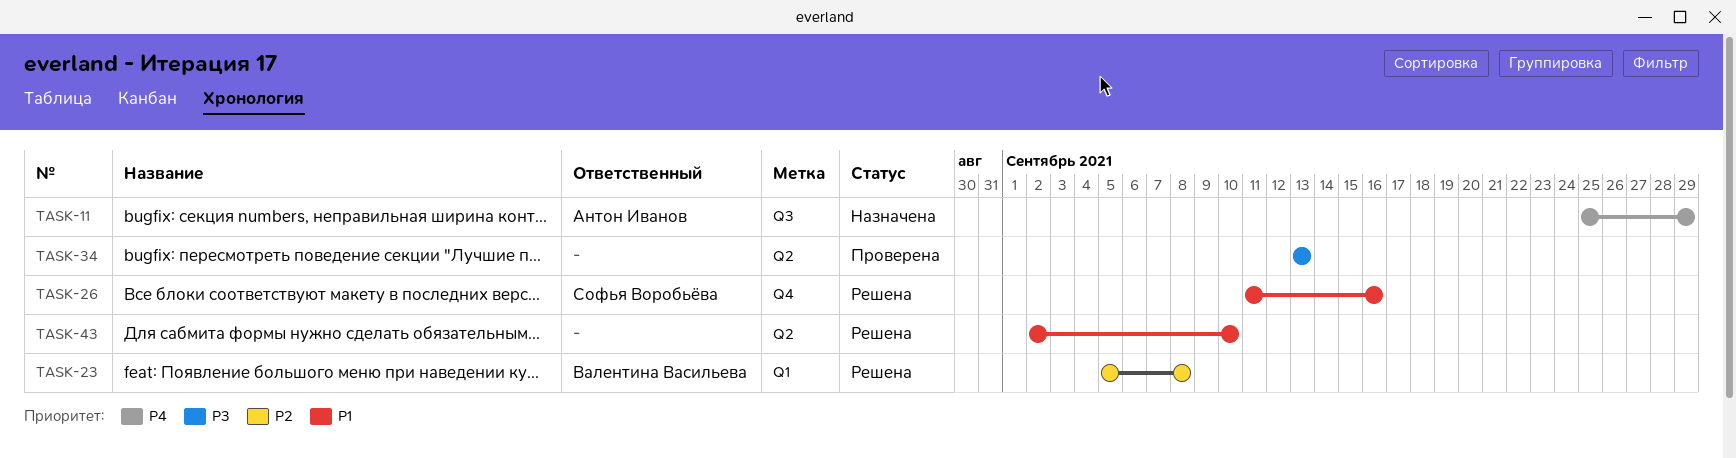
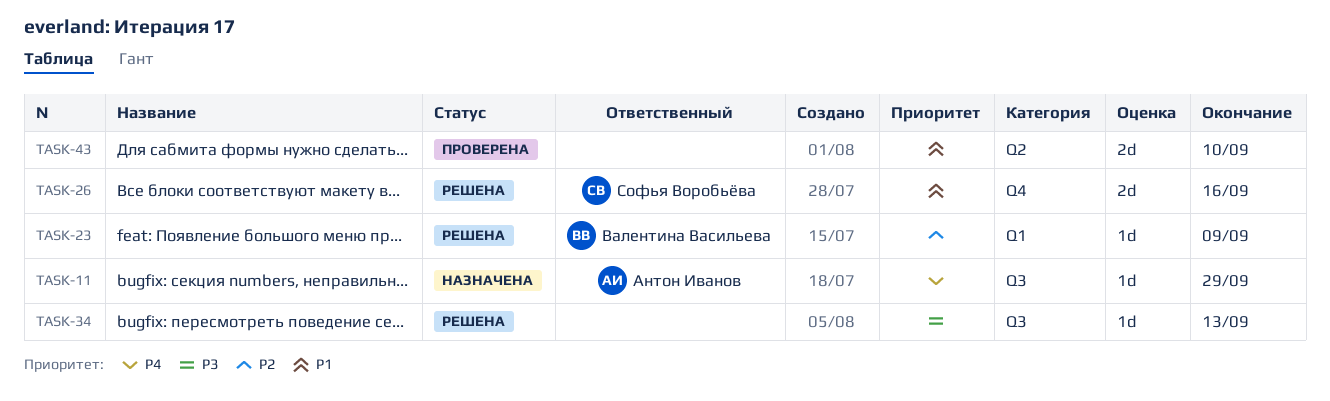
TASK-23, due: Sep 8 -> Sep 9
TASK-34, status: Проверена -> Решена
TASK-34, label: Q2 -> Q3
TASK-43, status: Решена -> Проверена

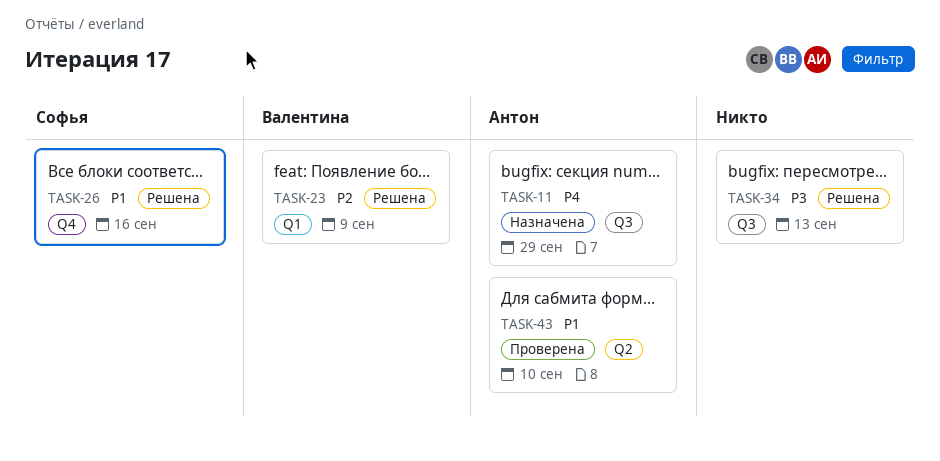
TASK-43, owner: none -> Антон Иванов

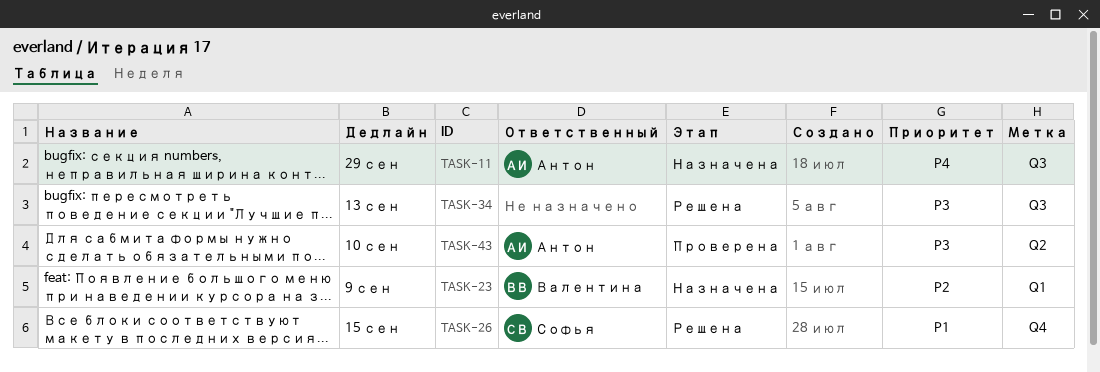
TASK-23, status: Решена -> Назначена
TASK-26, due: Sep 16 -> Sep 15
TASK-43, priority: P1 -> P3

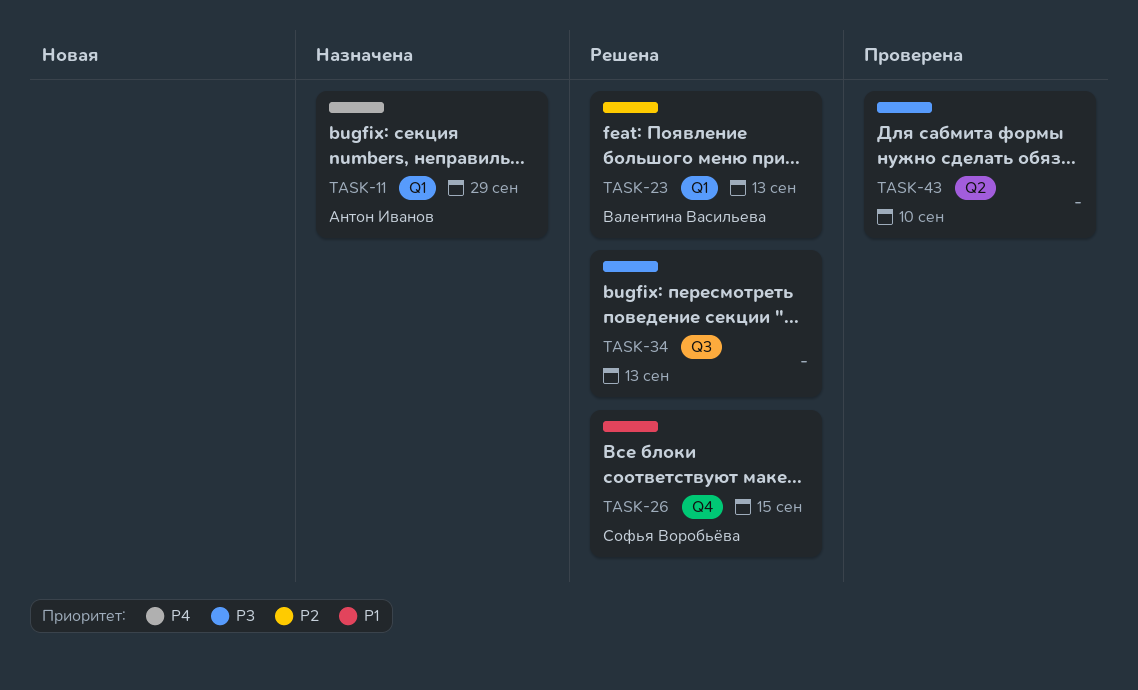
TASK-11, label: Q3 -> Q1
TASK-23, status: Назначена -> Решена
TASK-23, due: Sep 9 -> Sep 13
TASK-43, owner: Антон Иванов -> none

